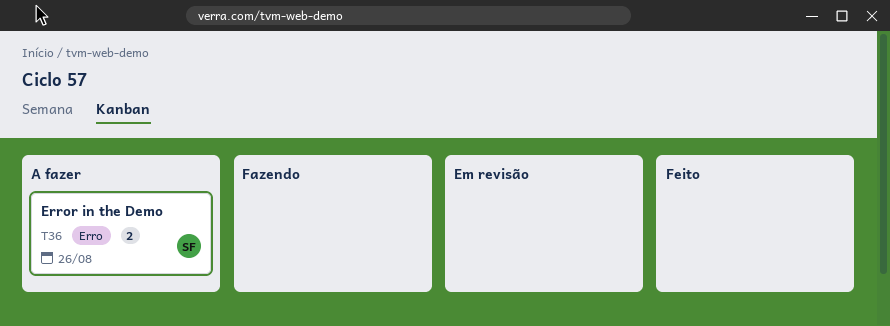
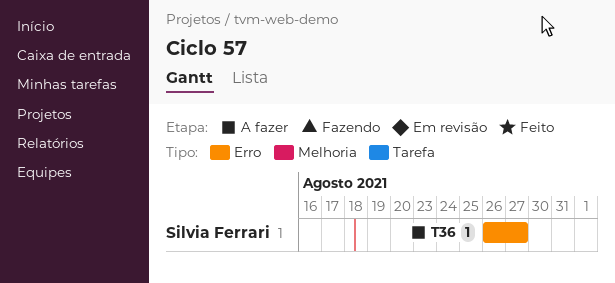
T36, estimate: 2 -> 1
T36, due: Aug 26 -> Aug 27

